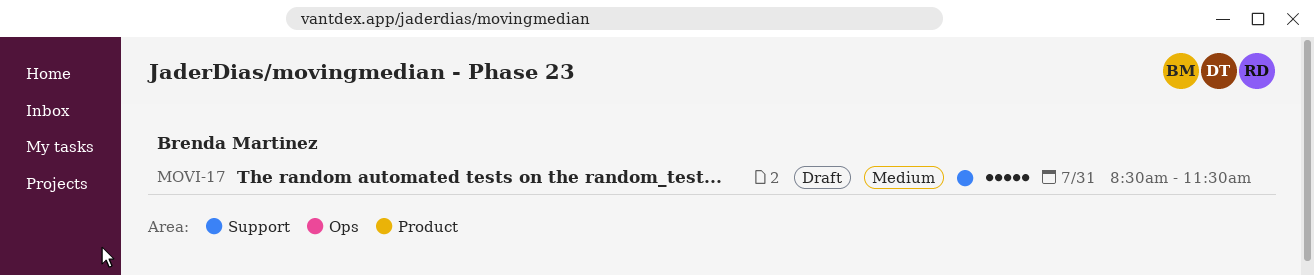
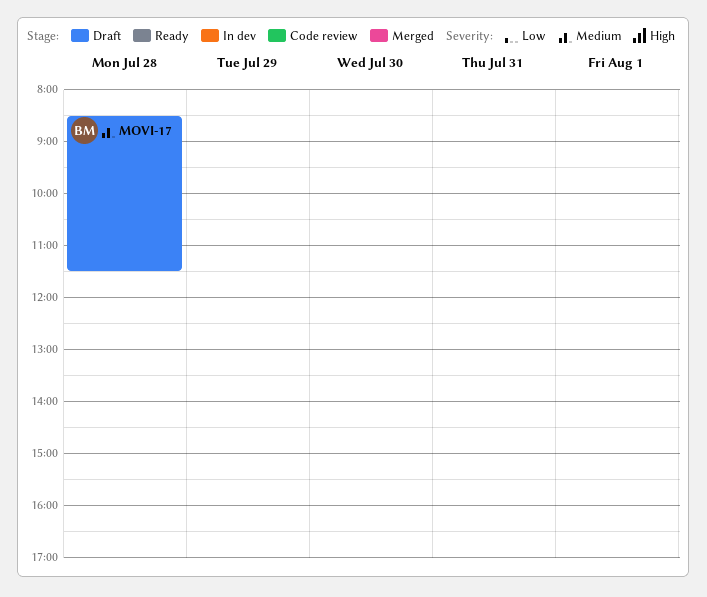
MOVI-17, day: Jul 31 -> Jul 28

